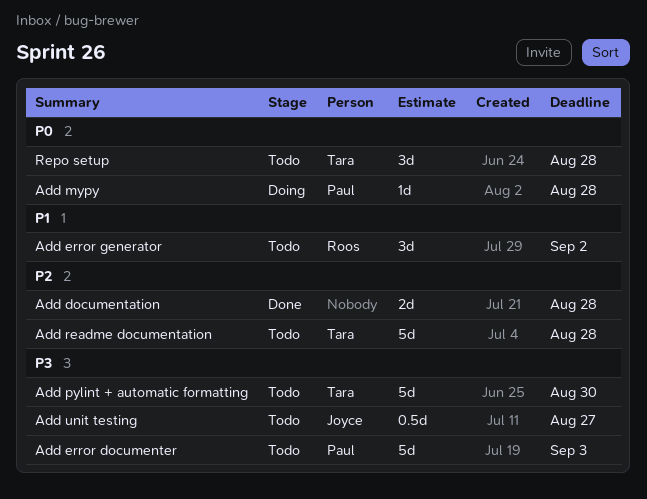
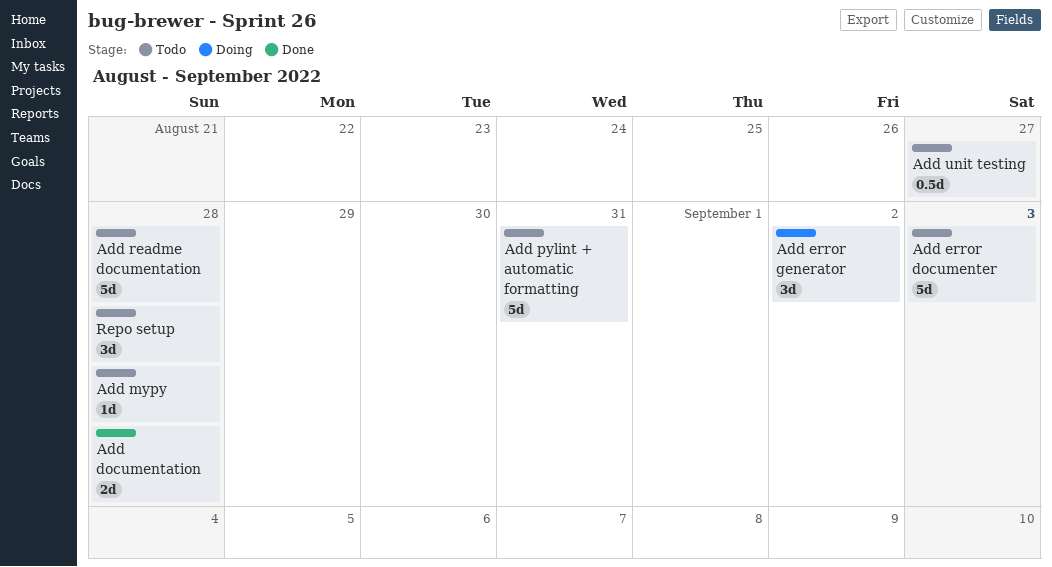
Add error generator, status: Todo -> Doing
Add mypy, status: Doing -> Todo
Add pylint + automatic formatting, due: Aug 30 -> Aug 31

